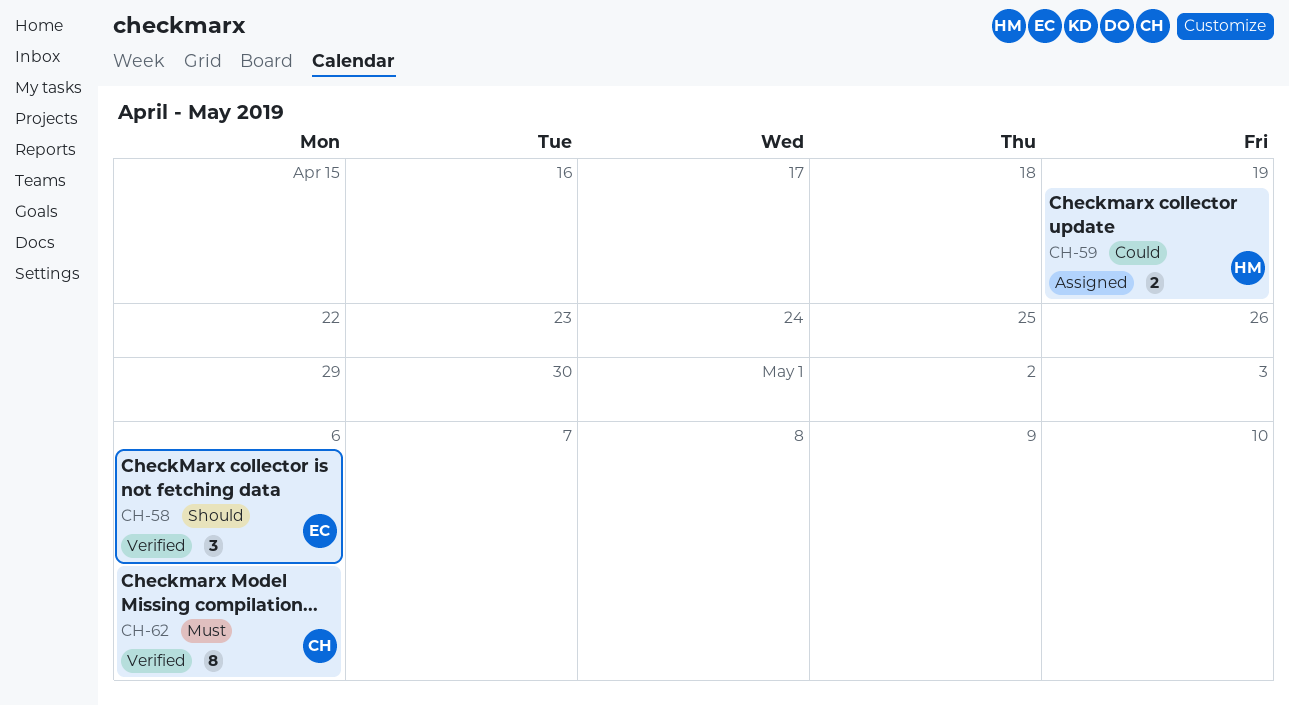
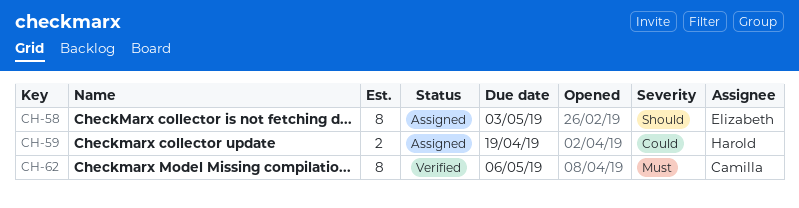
CH-58, status: Verified -> Assigned
CH-58, estimate: 3 -> 8
CH-58, due: May 6 -> May 3

